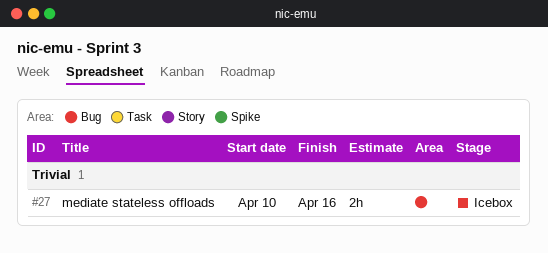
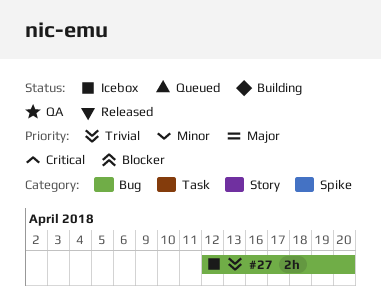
#27, start: Apr 10 -> Apr 12
#27, due: Apr 16 -> Apr 20

